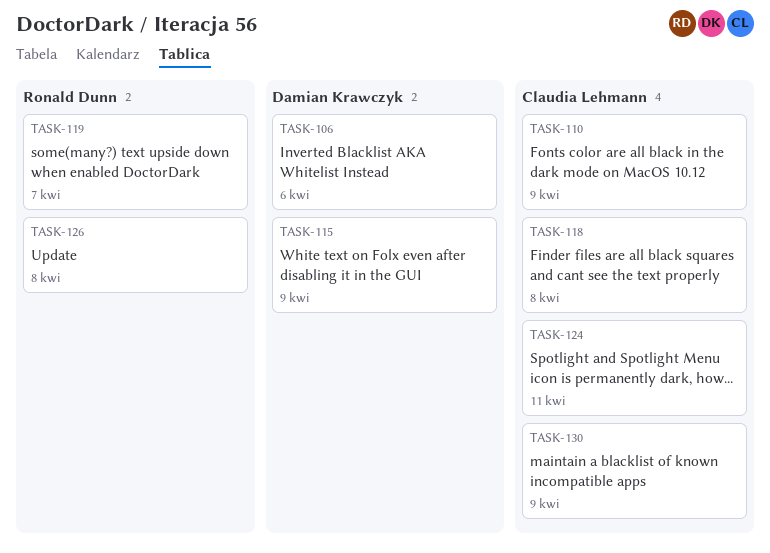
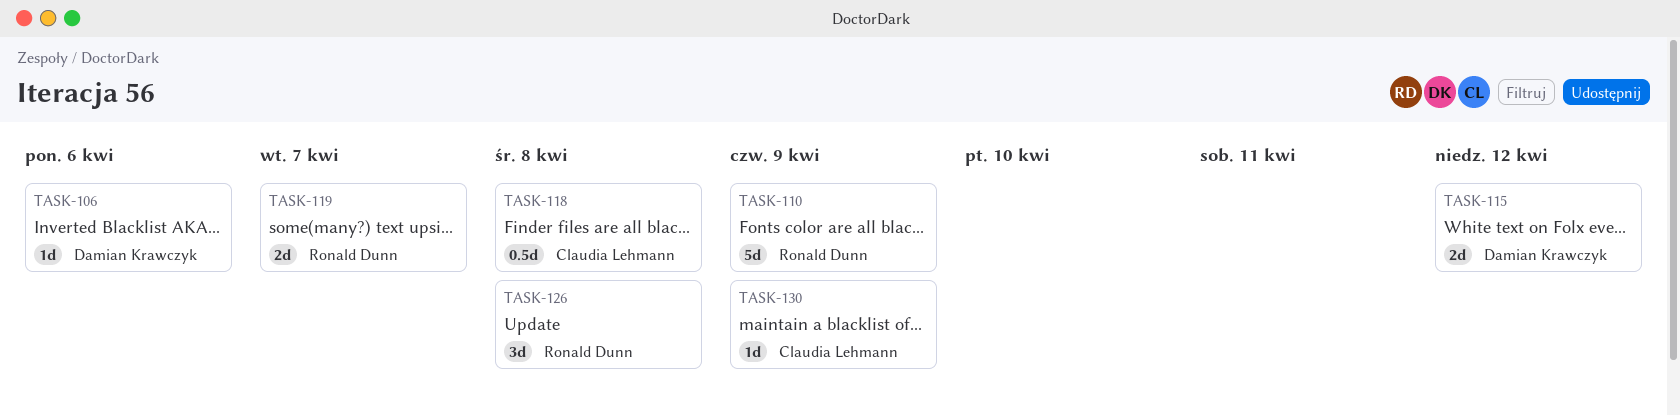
TASK-110, owner: Claudia Lehmann -> Ronald Dunn
TASK-115, due: Apr 9 -> Apr 12
TASK-124: present -> none

